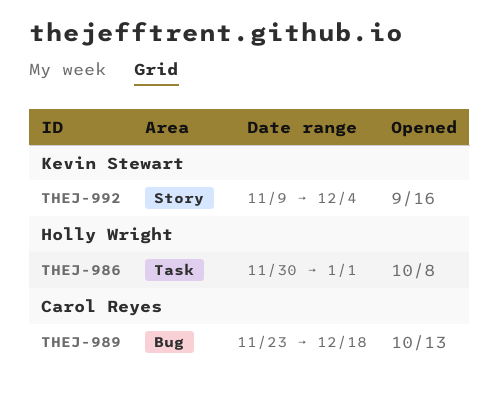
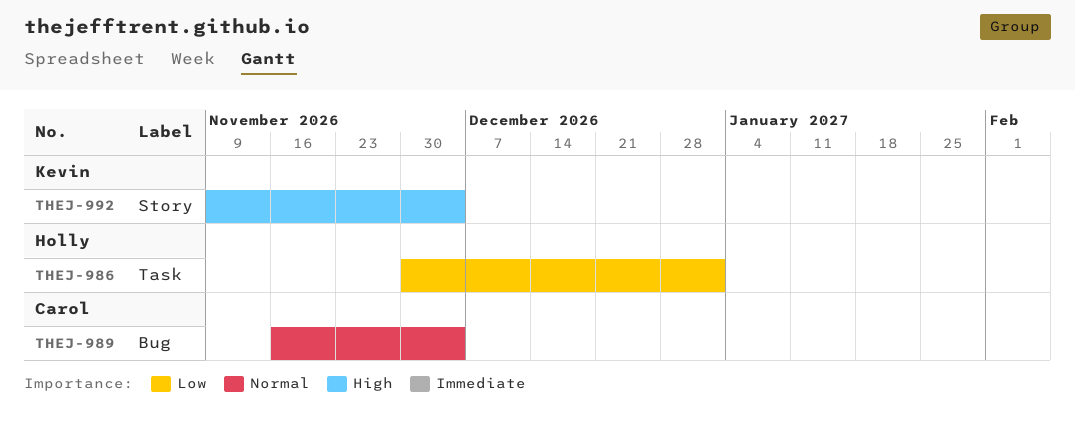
THEJ-989, start: Nov 23 -> Nov 16
THEJ-989, due: Dec 18 -> Dec 4

